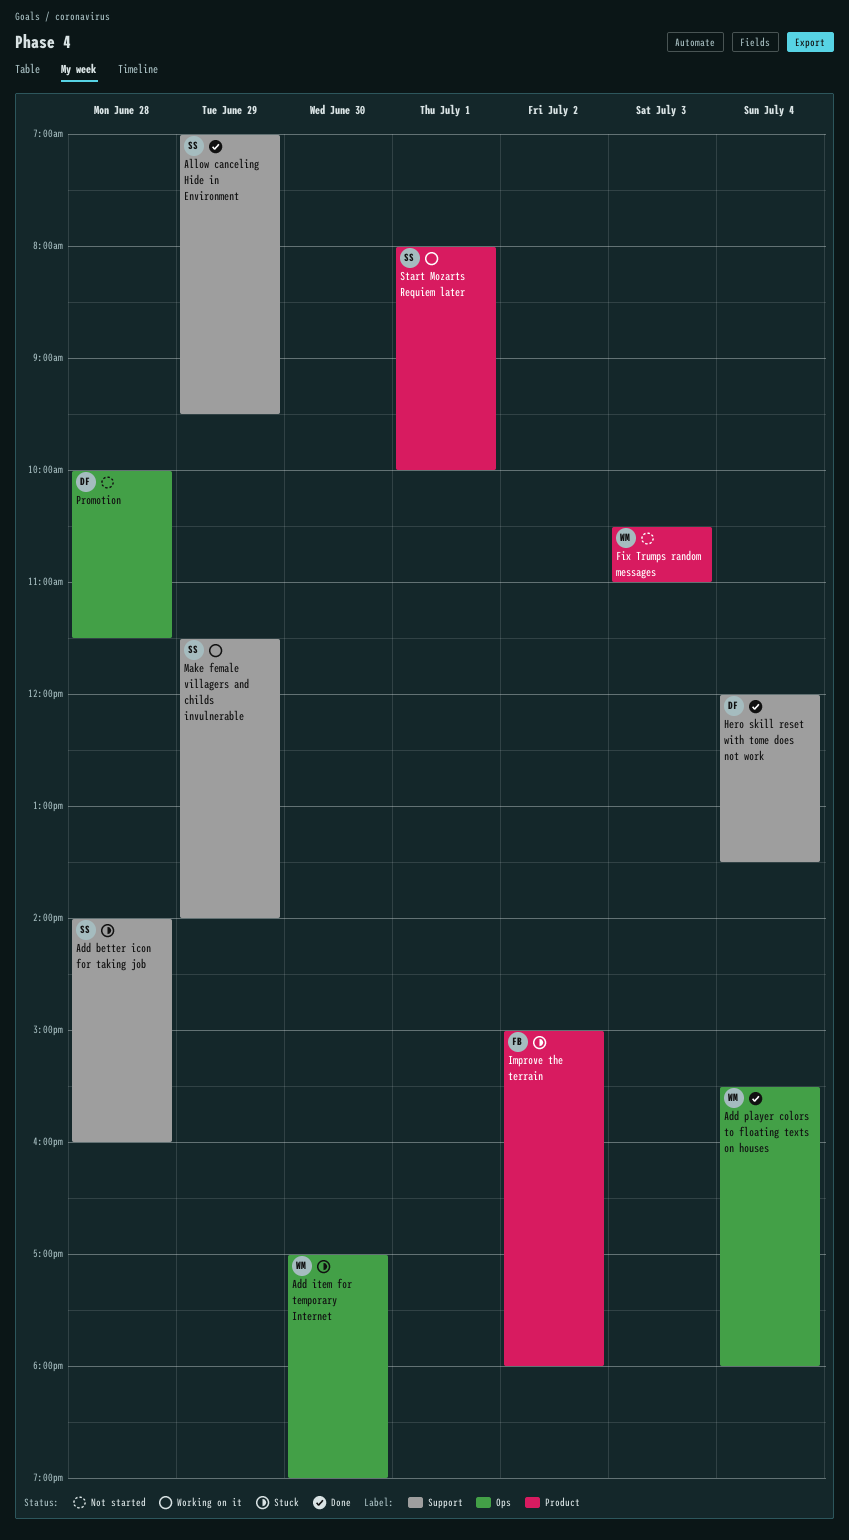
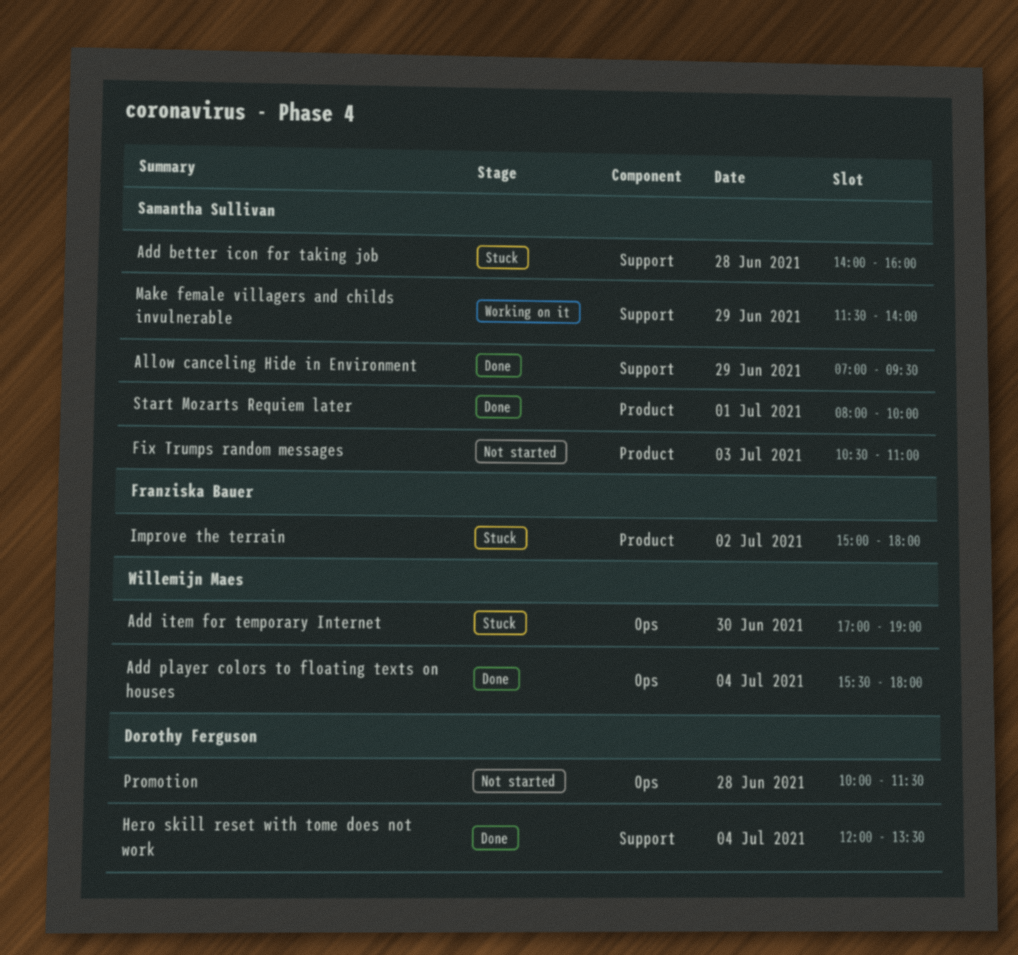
Fix Trumps random messages, owner: Willemijn Maes -> Samantha Sullivan
Start Mozarts Requiem later, status: Working on it -> Done

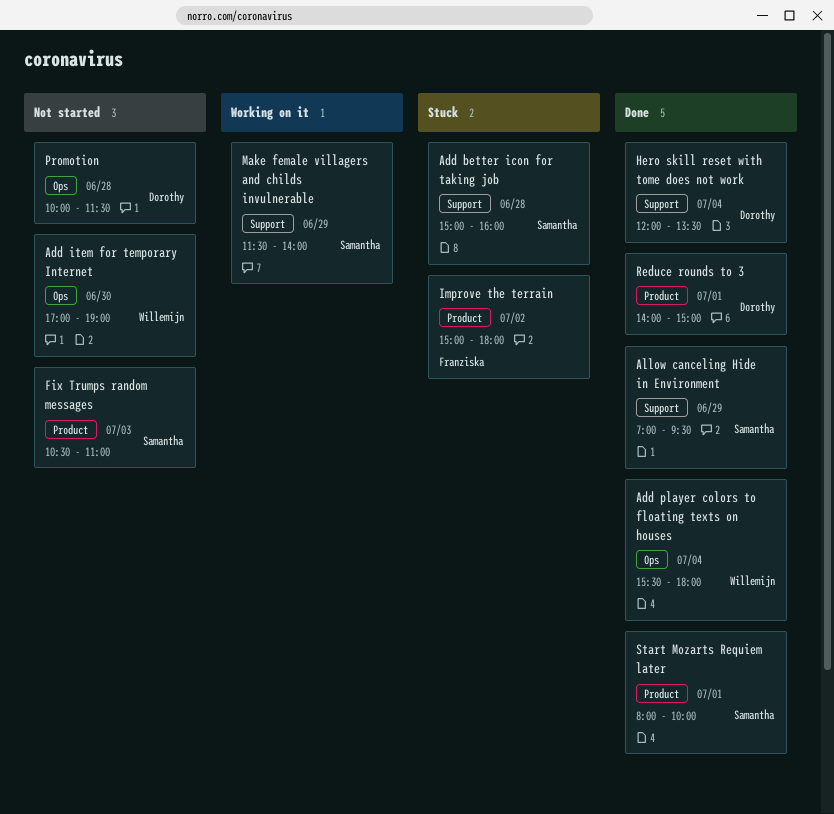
Add better icon for taking job, begins: 14:00 -> 15:00
Add item for temporary Internet, status: Stuck -> Not started
Reduce rounds to 3: none -> present

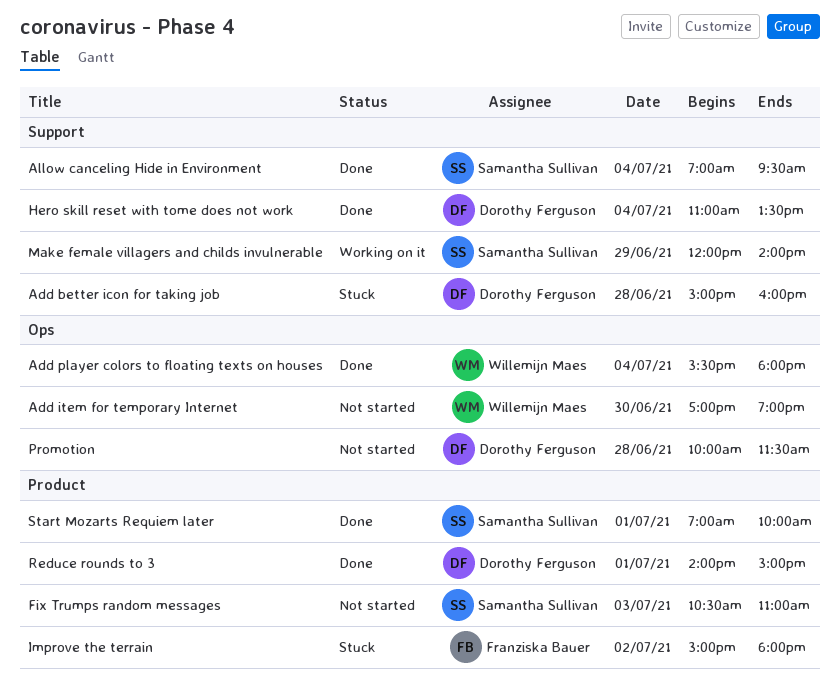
Add better icon for taking job, owner: Samantha Sullivan -> Dorothy Ferguson
Allow canceling Hide in Environment, day: Jun 29 -> Jul 4
Hero skill reset with tome does not work, begins: 12:00 -> 11:00
Make female villagers and childs invulnerable, begins: 11:30 -> 12:00
Start Mozarts Requiem later, begins: 08:00 -> 07:00

